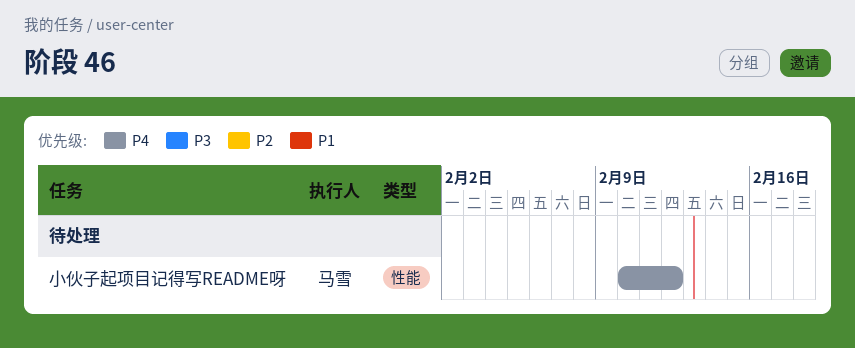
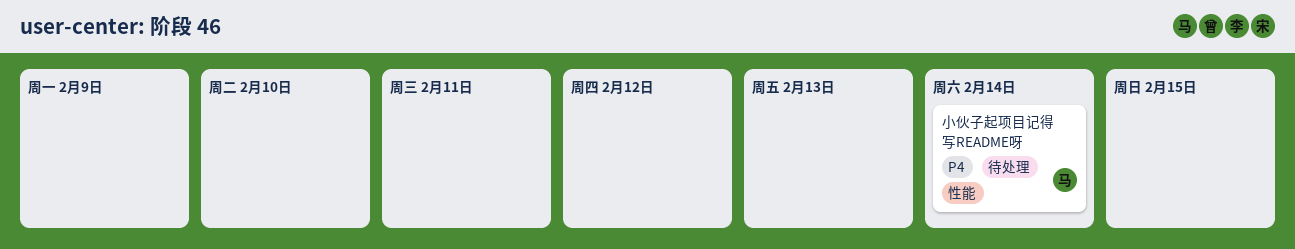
小伙子起项目记得写README呀, due: Feb 12 -> Feb 14

